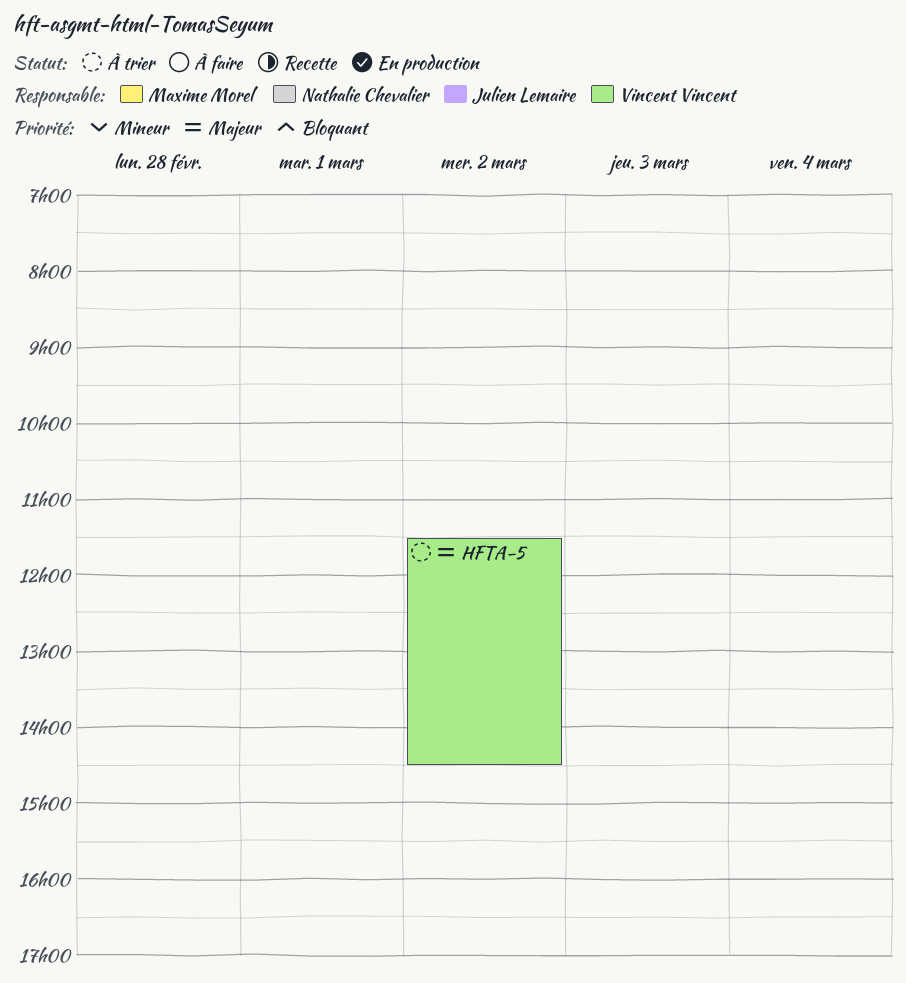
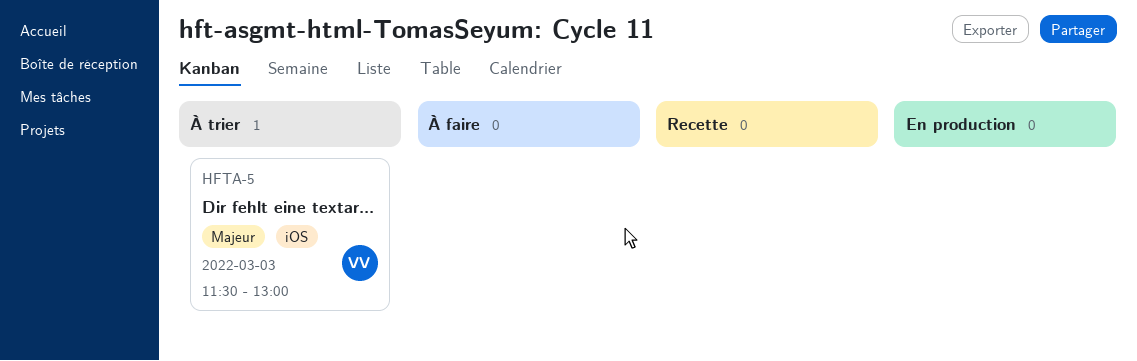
HFTA-5, day: Mar 2 -> Mar 3
HFTA-5, ends: 14:30 -> 13:00

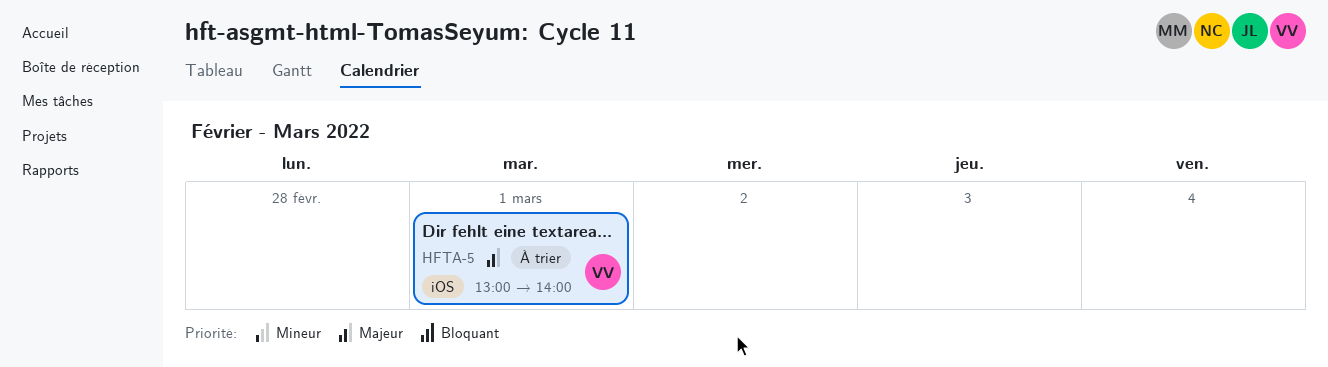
HFTA-5, day: Mar 3 -> Mar 1
HFTA-5, begins: 11:30 -> 13:00
HFTA-5, ends: 13:00 -> 14:00

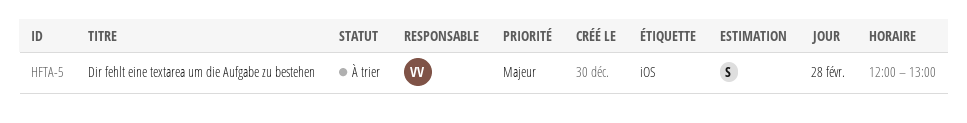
HFTA-5, day: Mar 1 -> Feb 28
HFTA-5, begins: 13:00 -> 12:00
HFTA-5, ends: 14:00 -> 13:00

